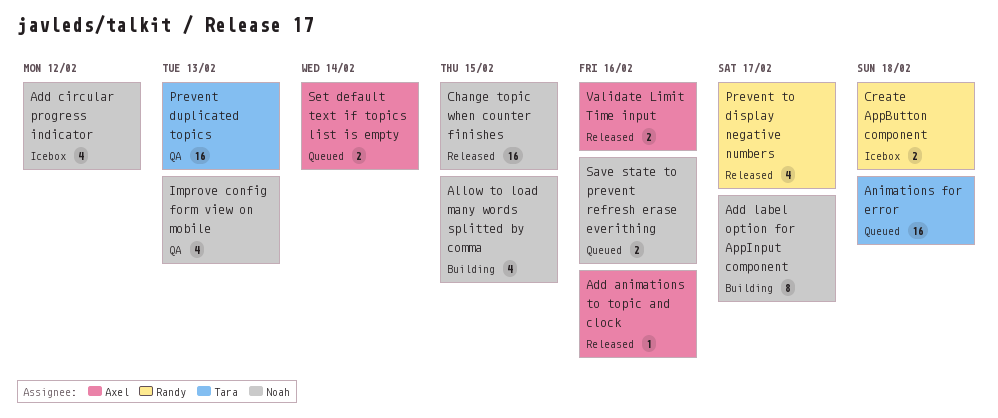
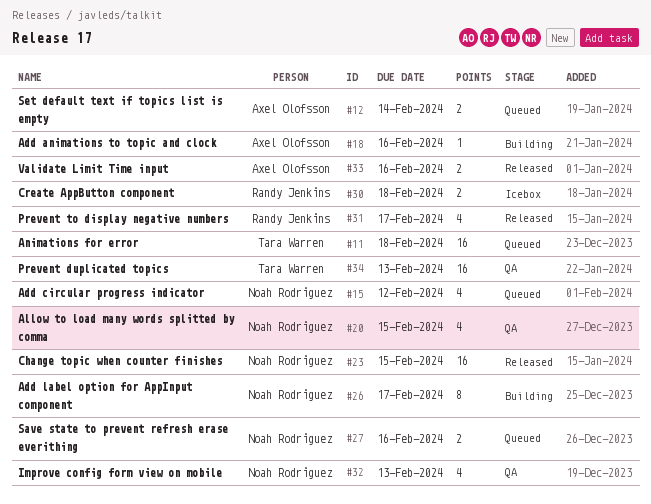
Add animations to topic and clock, status: Released -> Building
Add circular progress indicator, status: Icebox -> Queued
Allow to load many words splitted by comma, status: Building -> QA

